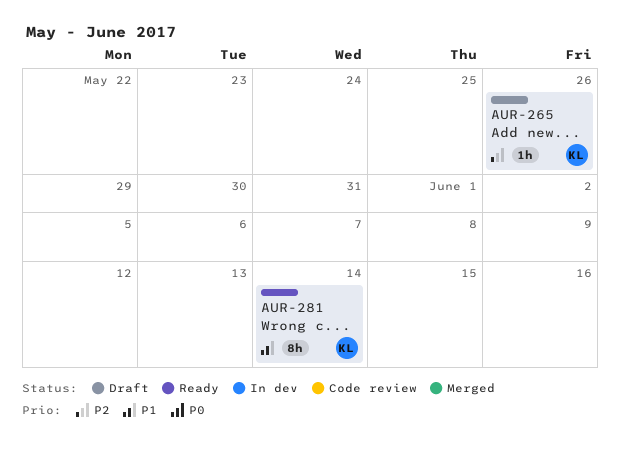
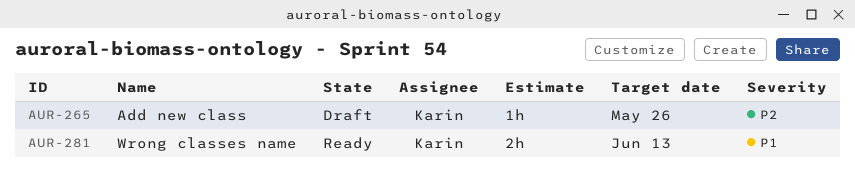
AUR-281, estimate: 8h -> 2h
AUR-281, due: Jun 14 -> Jun 13

